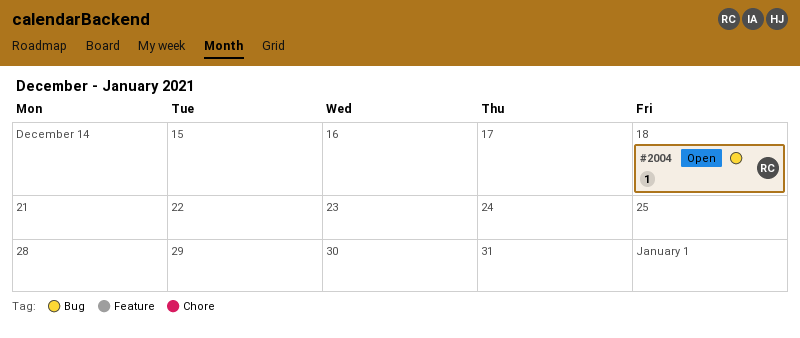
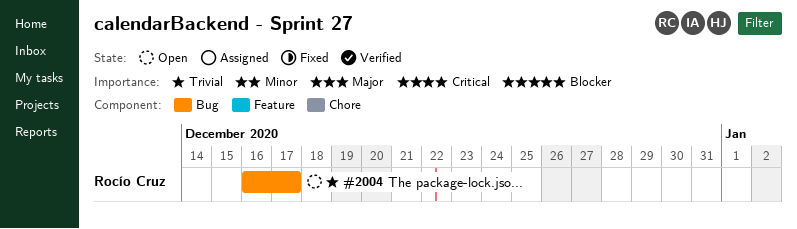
#2004, due: Dec 18 -> Dec 17

